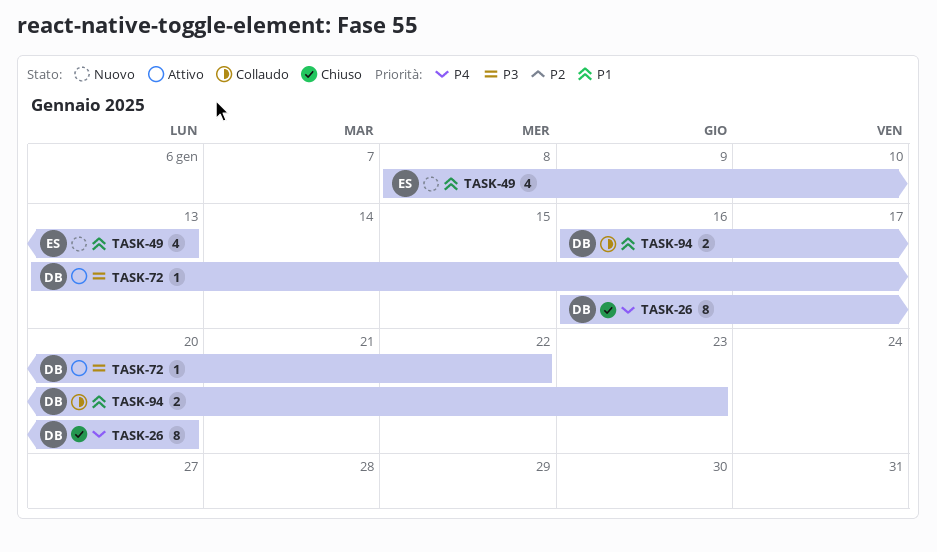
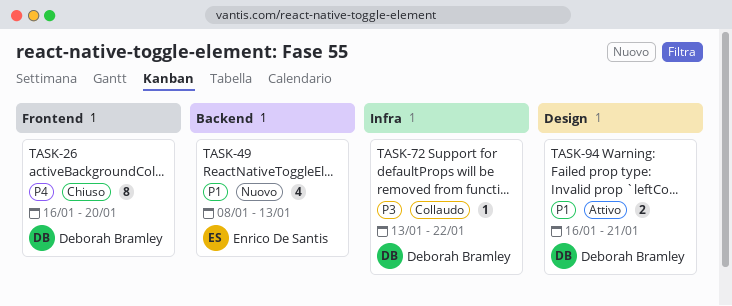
TASK-72, status: Attivo -> Collaudo
TASK-94, status: Collaudo -> Attivo
TASK-94, due: Jan 23 -> Jan 21

